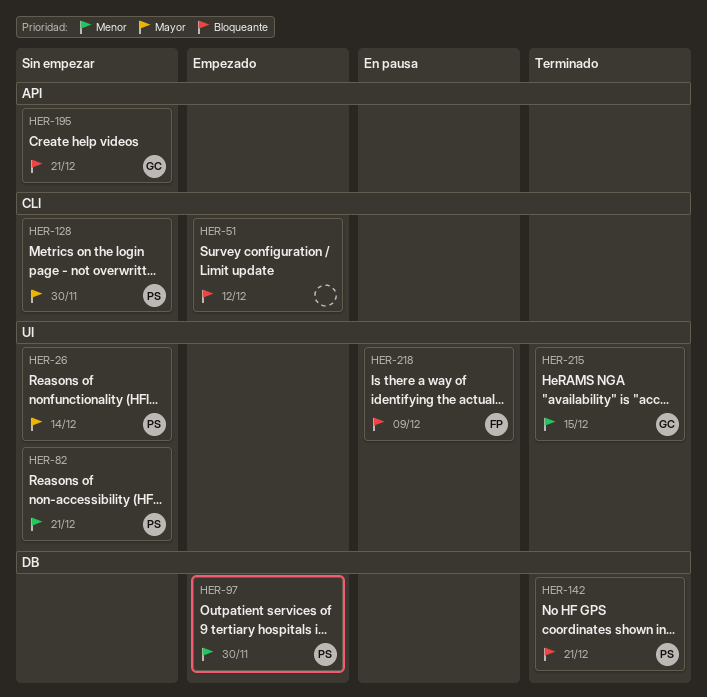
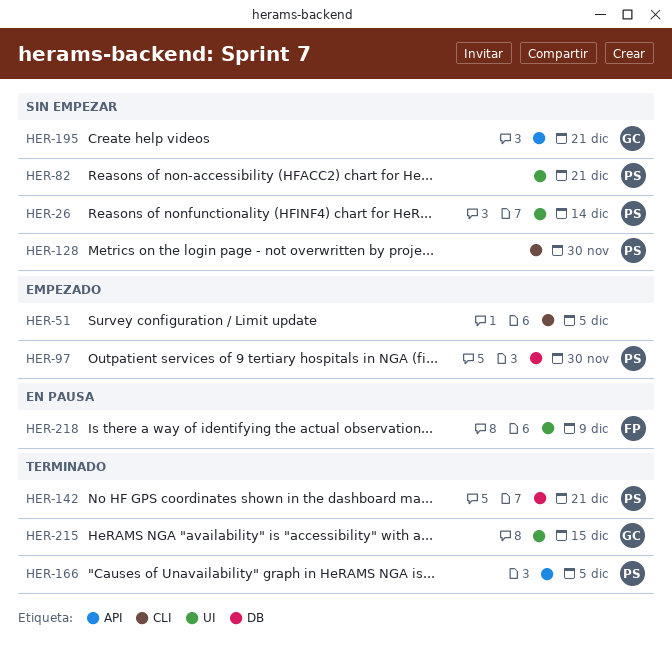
HER-51, due: Dec 12 -> Dec 5
HER-166: none -> present

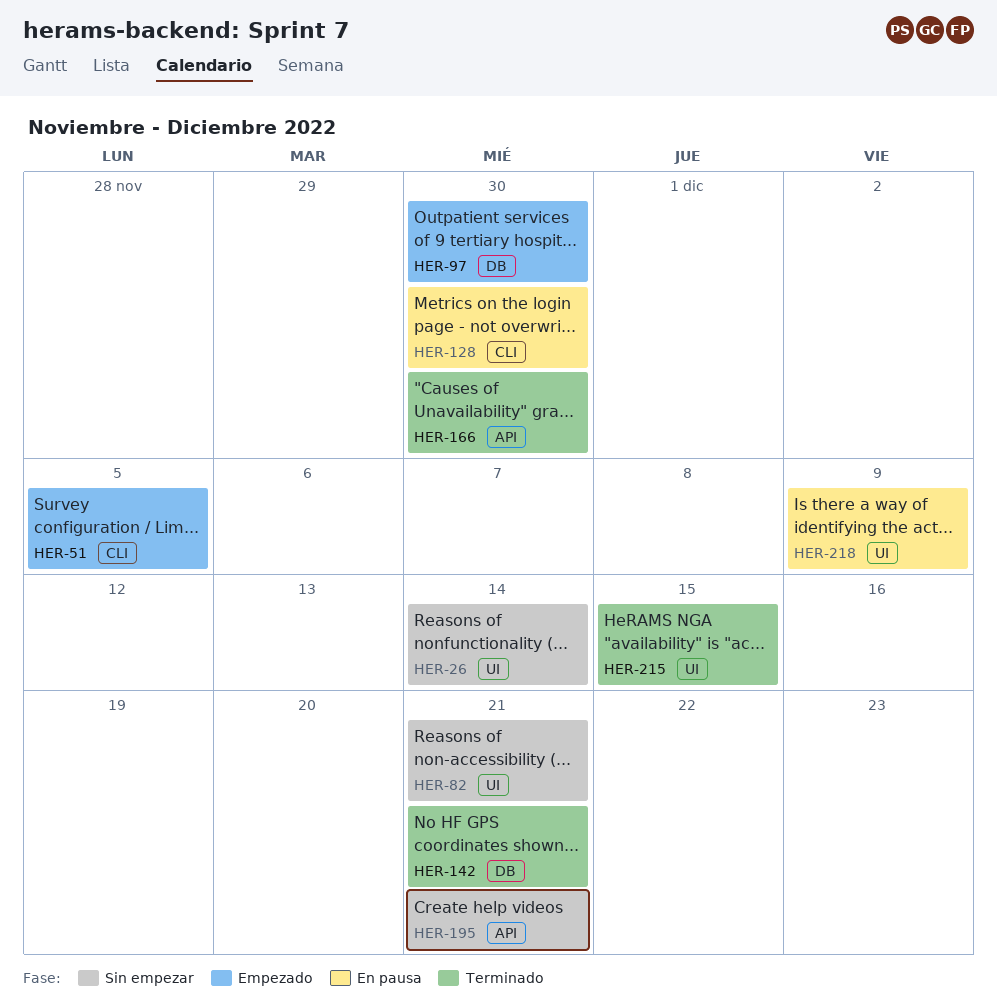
HER-128, status: Sin empezar -> En pausa
HER-166, due: Dec 5 -> Nov 30

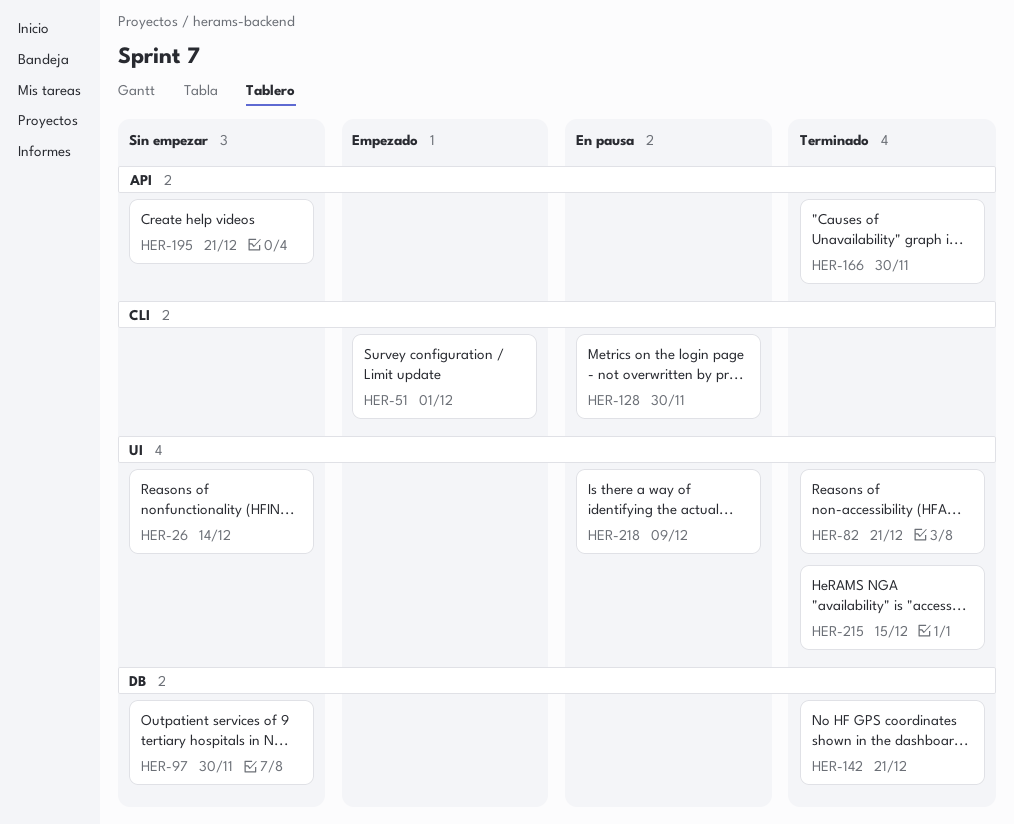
HER-51, due: Dec 5 -> Dec 1
HER-82, status: Sin empezar -> Terminado
HER-97, status: Empezado -> Sin empezar

